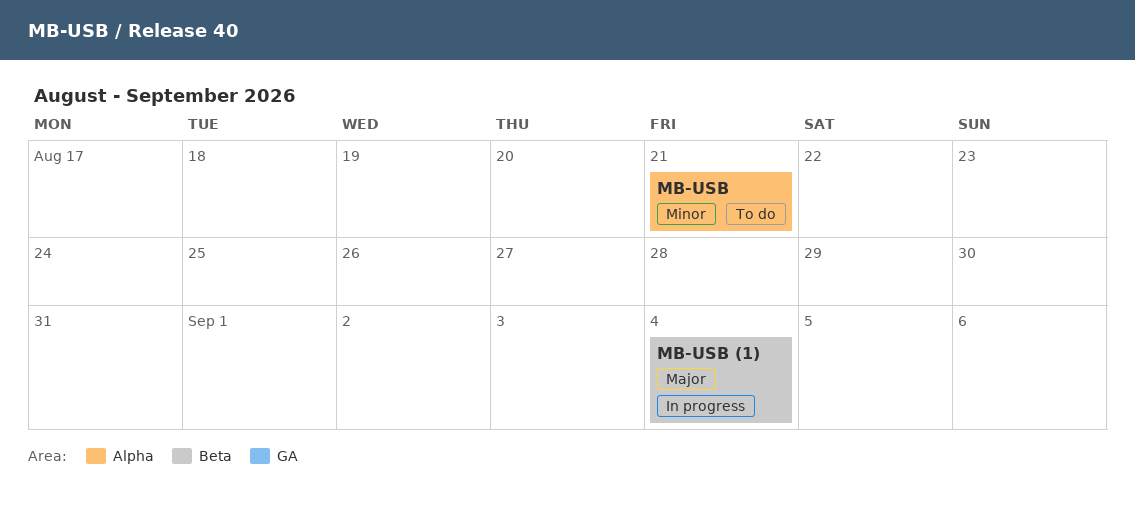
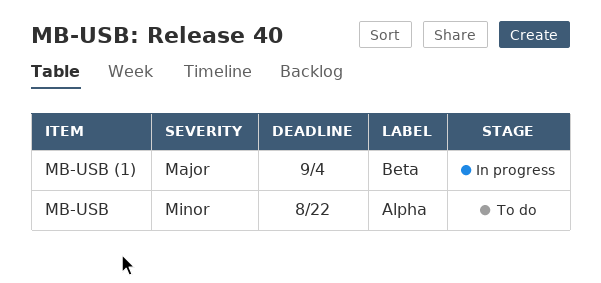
MB-USB, due: Aug 21 -> Aug 22

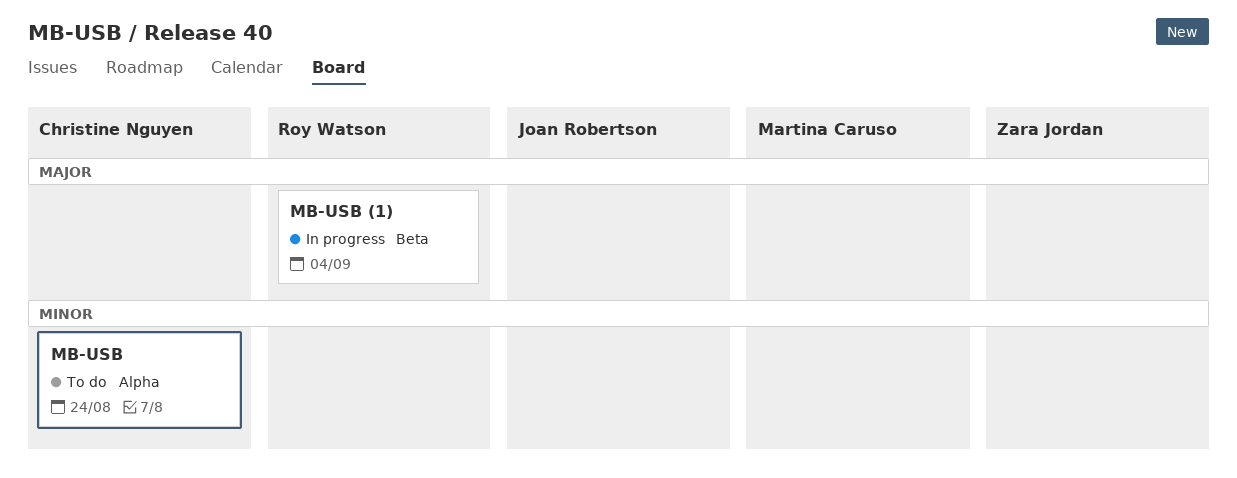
MB-USB, due: Aug 22 -> Aug 24

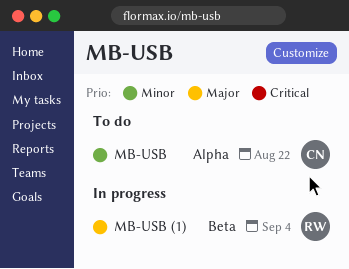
MB-USB, due: Aug 24 -> Aug 22

